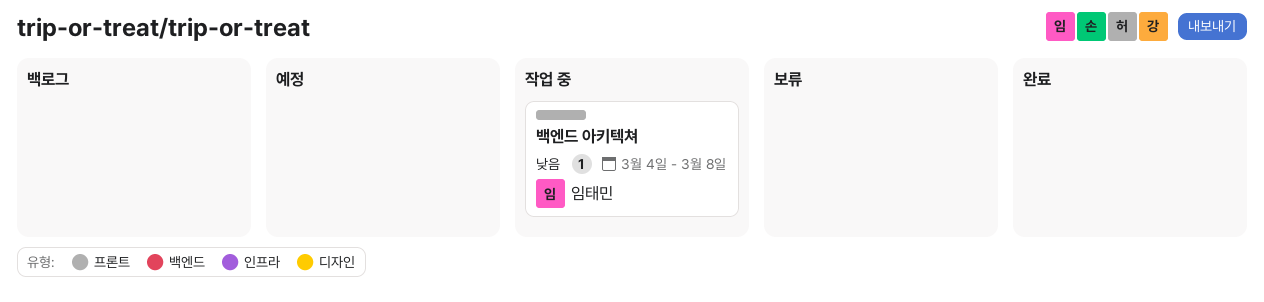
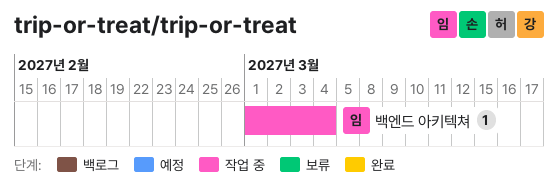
백엔드 아키텍쳐, start: Mar 4 -> Mar 1
백엔드 아키텍쳐, due: Mar 8 -> Mar 4

